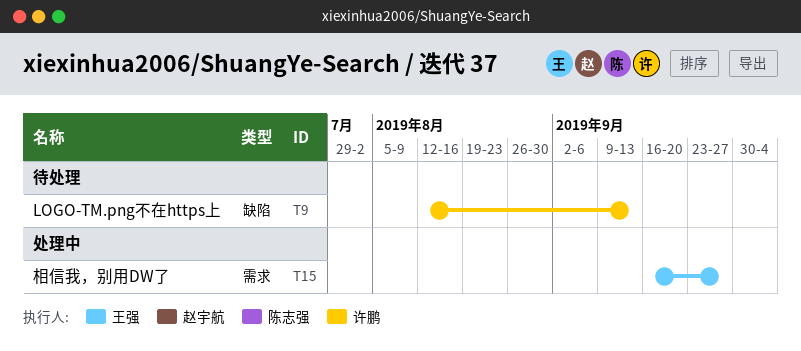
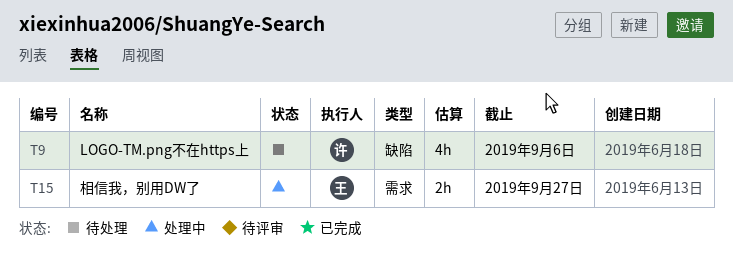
T9, due: Sep 13 -> Sep 6

